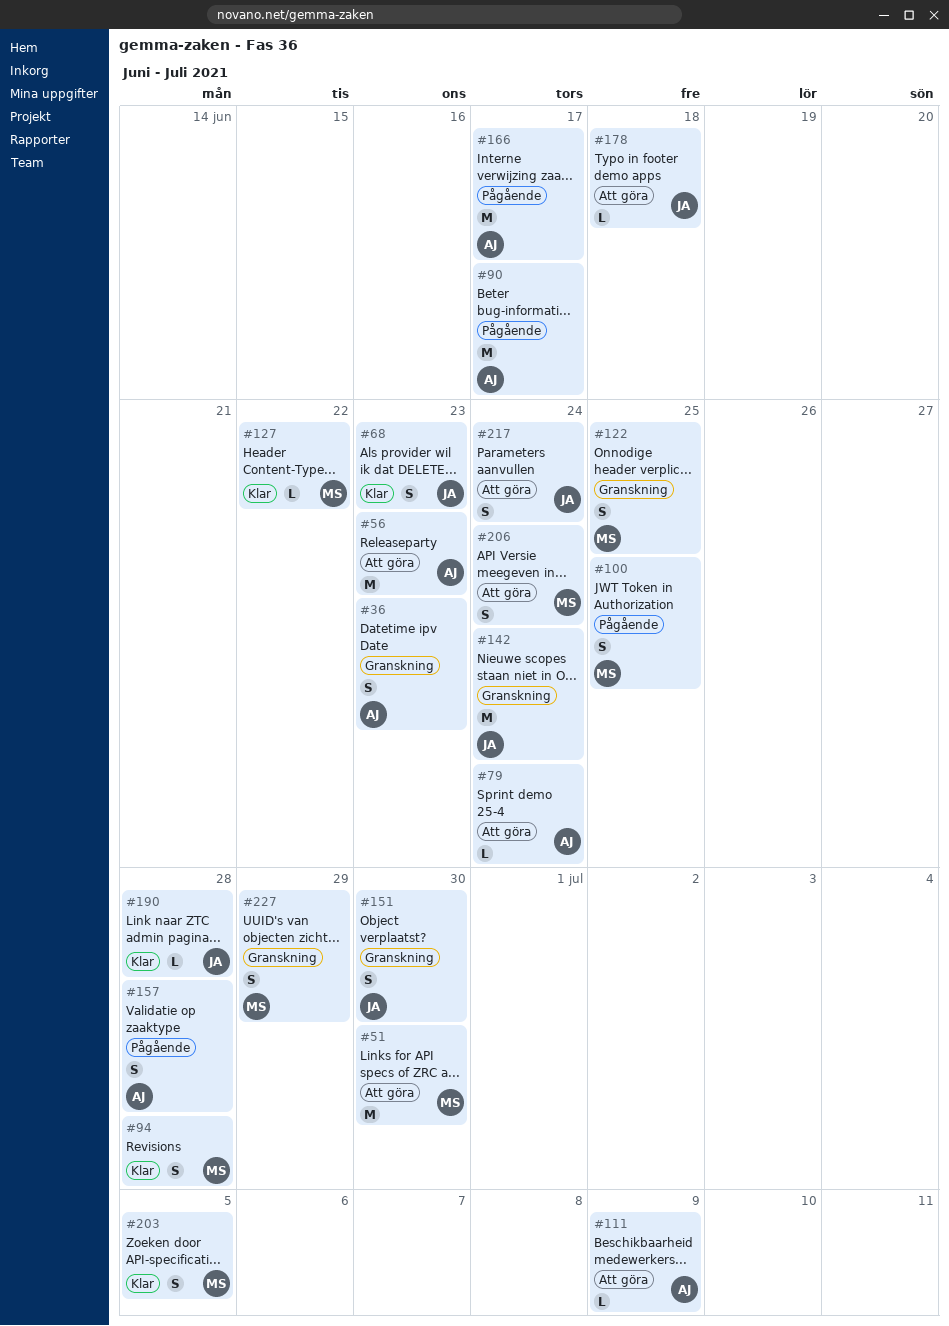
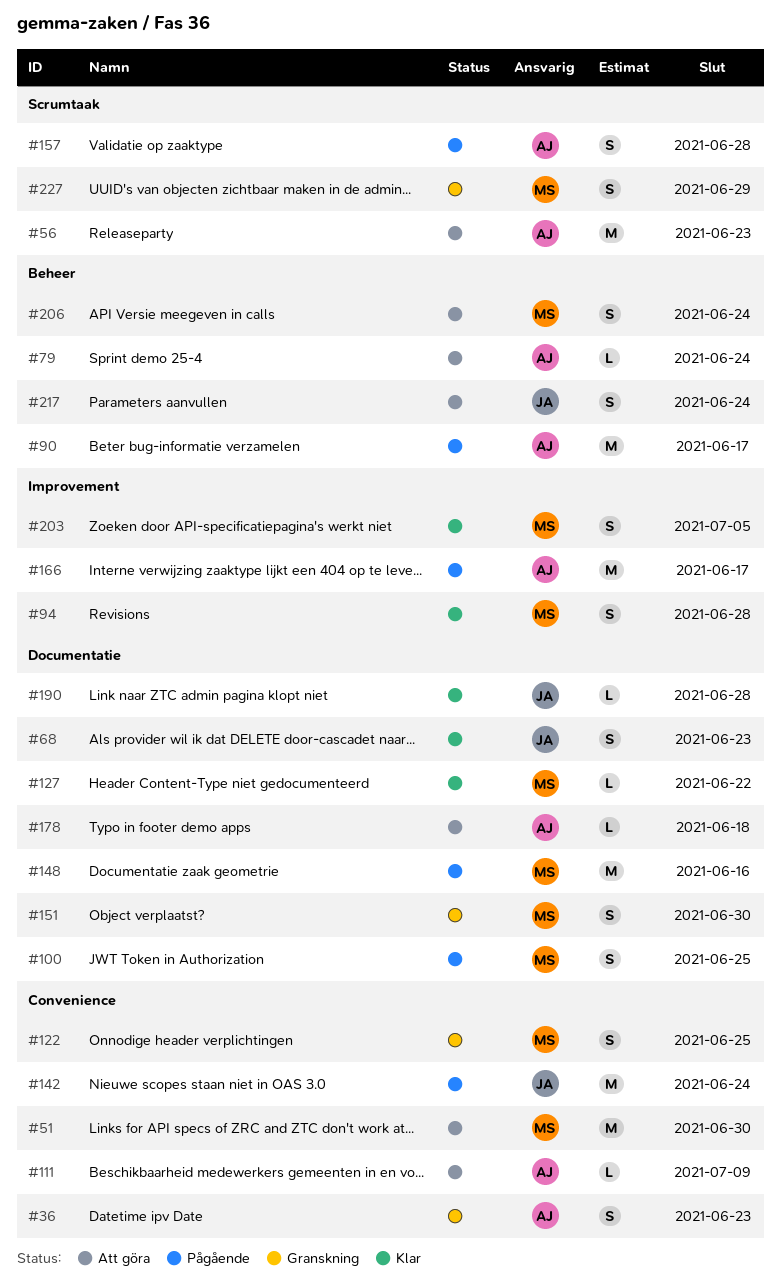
#142, status: Granskning -> Pågående
#148: none -> present
#151, owner: JA -> MS
#178, owner: JA -> AJ

